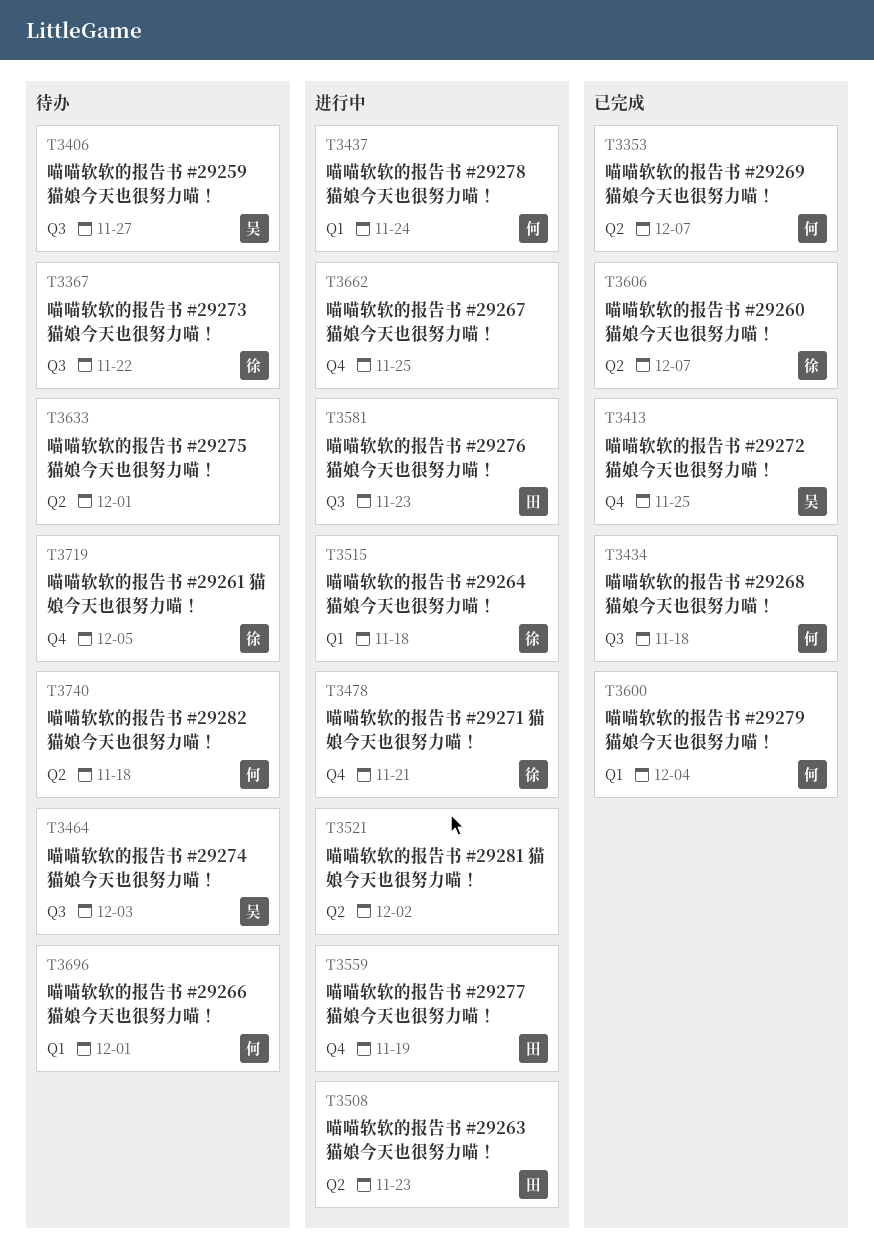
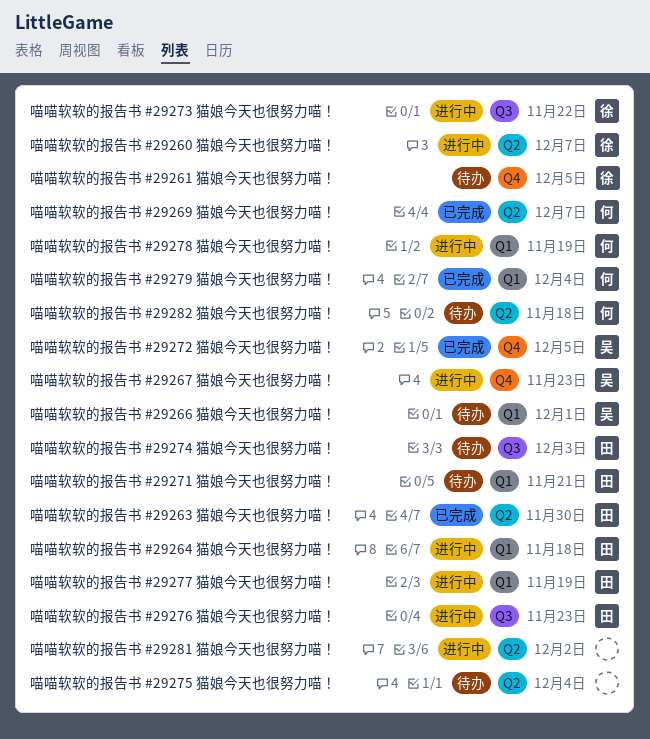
喵喵软软的报告书 #29259 猫娘今天也很努力喵！: present -> none
喵喵软软的报告书 #29260 猫娘今天也很努力喵！, status: 已完成 -> 进行中
喵喵软软的报告书 #29263 猫娘今天也很努力喵！, status: 进行中 -> 已完成
喵喵软软的报告书 #29263 猫娘今天也很努力喵！, due: Nov 23 -> Nov 30
喵喵软软的报告书 #29264 猫娘今天也很努力喵！, owner: 徐 -> 田
喵喵软软的报告书 #29266 猫娘今天也很努力喵！, owner: 何 -> 吴
喵喵软软的报告书 #29267 猫娘今天也很努力喵！, owner: none -> 吴
喵喵软软的报告书 #29267 猫娘今天也很努力喵！, due: Nov 25 -> Nov 23
喵喵软软的报告书 #29268 猫娘今天也很努力喵！: present -> none
喵喵软软的报告书 #29271 猫娘今天也很努力喵！, status: 进行中 -> 待办
喵喵软软的报告书 #29271 猫娘今天也很努力喵！, owner: 徐 -> 田
喵喵软软的报告书 #29271 猫娘今天也很努力喵！, label: Q4 -> Q1
喵喵软软的报告书 #29272 猫娘今天也很努力喵！, due: Nov 25 -> Dec 5
喵喵软软的报告书 #29273 猫娘今天也很努力喵！, status: 待办 -> 进行中
喵喵软软的报告书 #29274 猫娘今天也很努力喵！, owner: 吴 -> 田
喵喵软软的报告书 #29275 猫娘今天也很努力喵！, due: Dec 1 -> Dec 4
喵喵软软的报告书 #29277 猫娘今天也很努力喵！, label: Q4 -> Q1
喵喵软软的报告书 #29278 猫娘今天也很努力喵！, due: Nov 24 -> Nov 19

